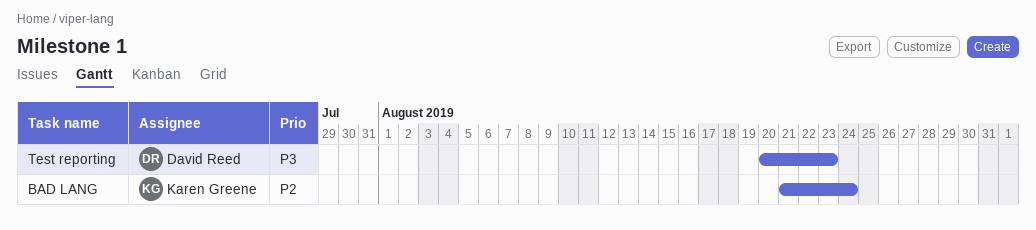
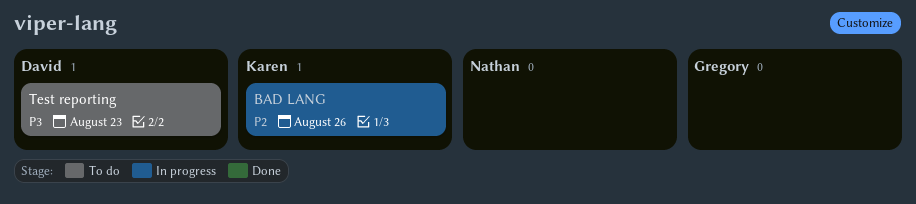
BAD LANG, due: Aug 24 -> Aug 26

